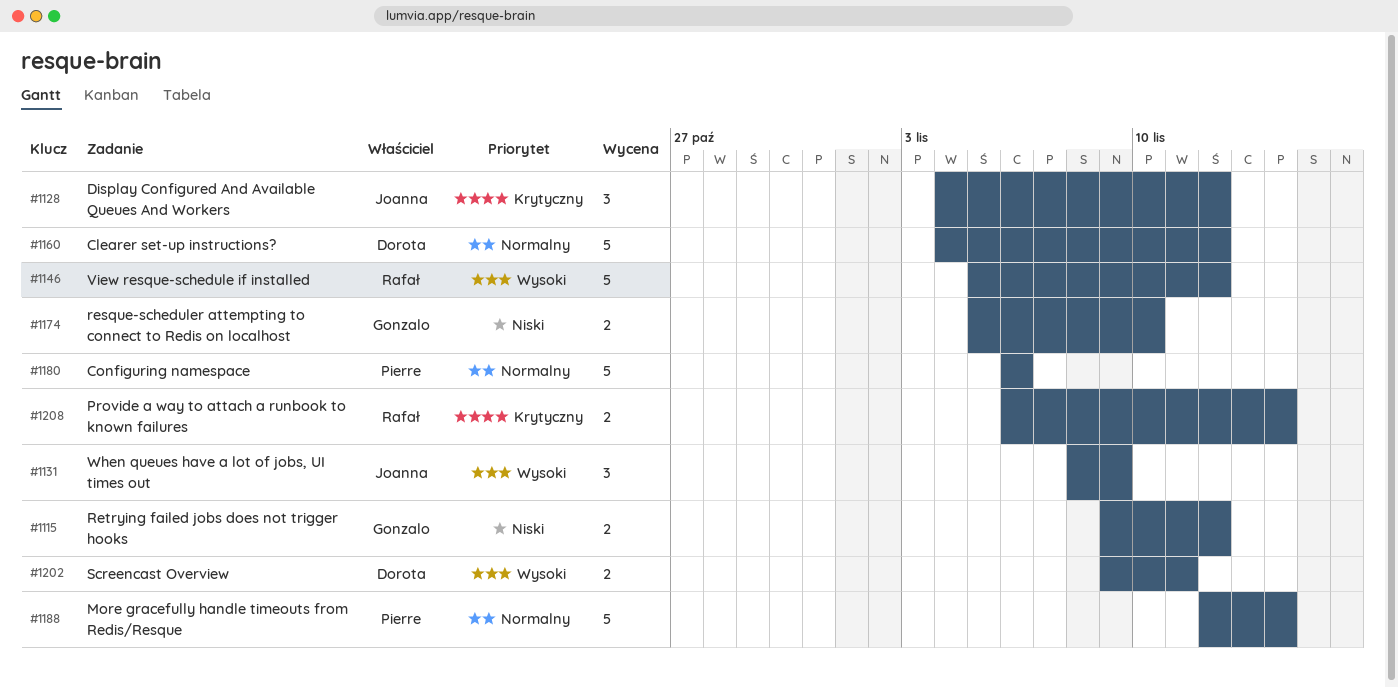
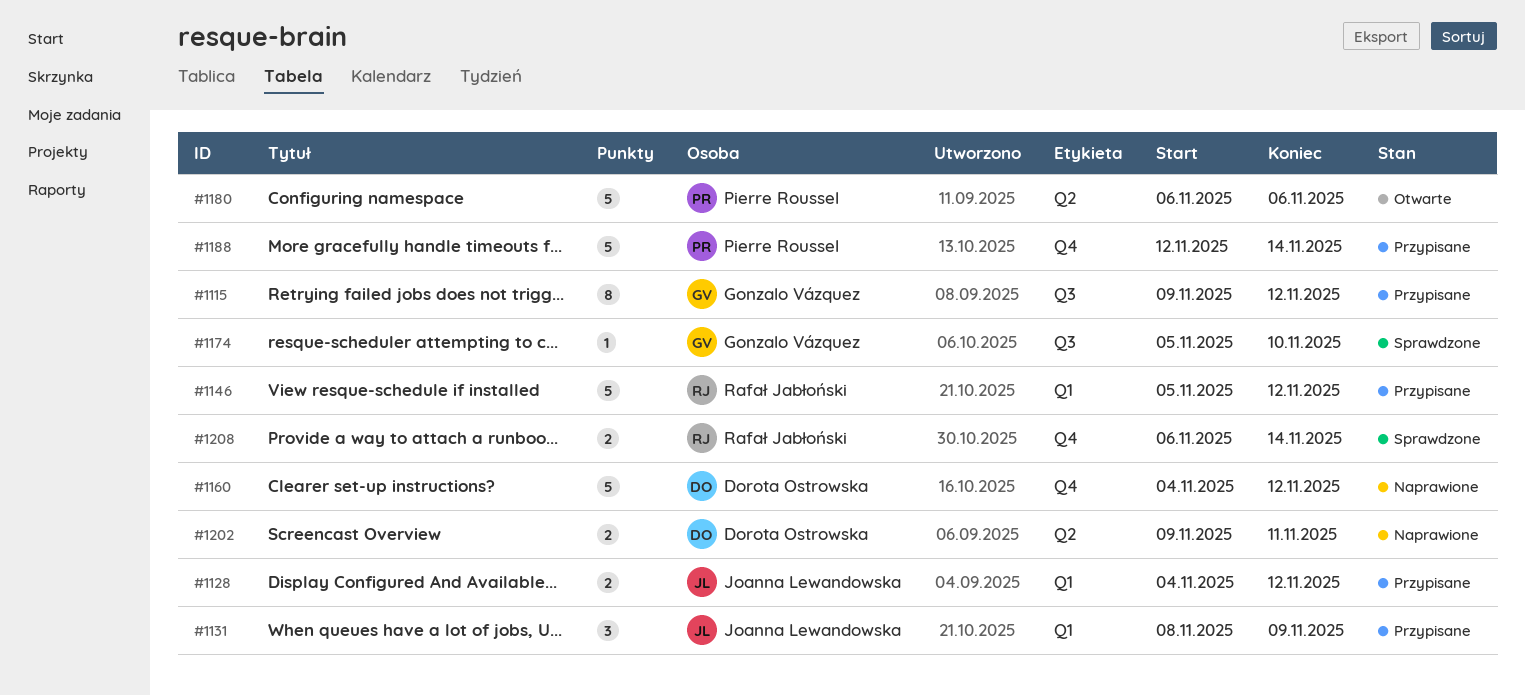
#1115, estimate: 2 -> 8
#1128, estimate: 3 -> 2
#1174, estimate: 2 -> 1

